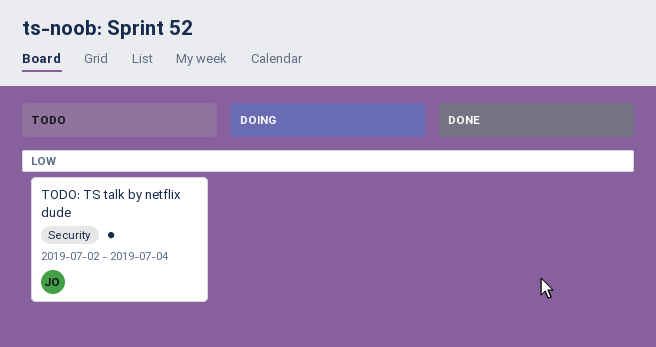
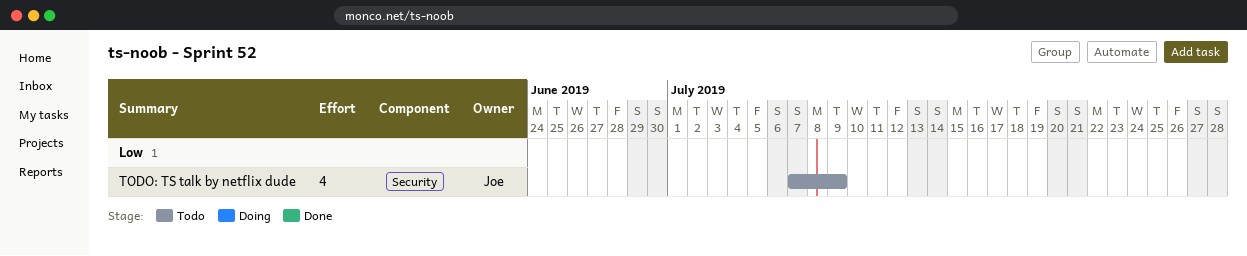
TODO: TS talk by netflix dude, estimate: 1 -> 4
TODO: TS talk by netflix dude, start: Jul 2 -> Jul 7
TODO: TS talk by netflix dude, due: Jul 4 -> Jul 9

